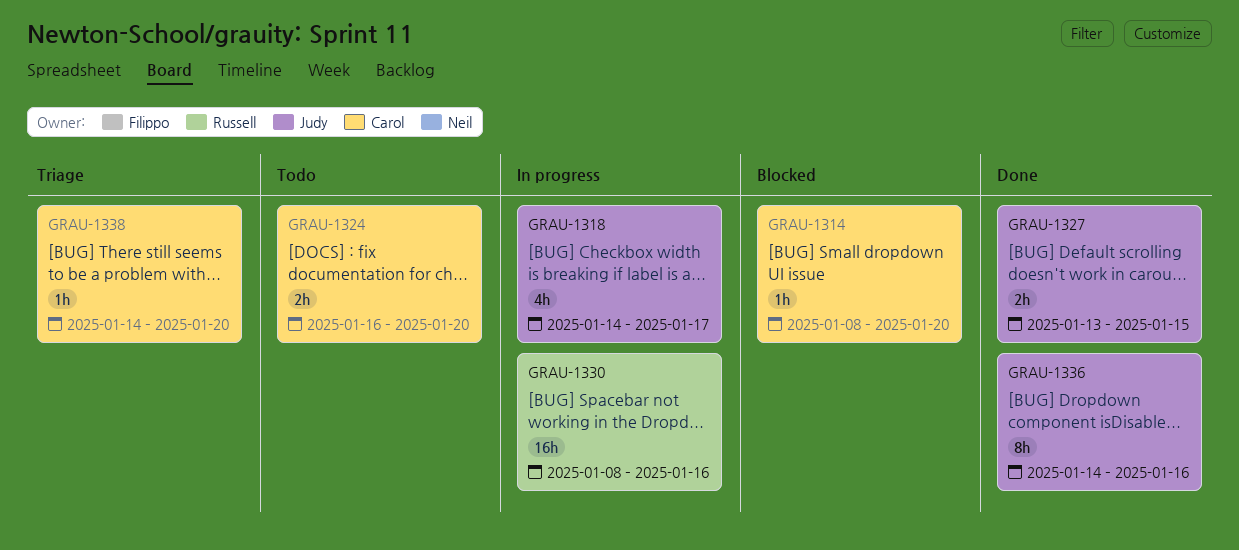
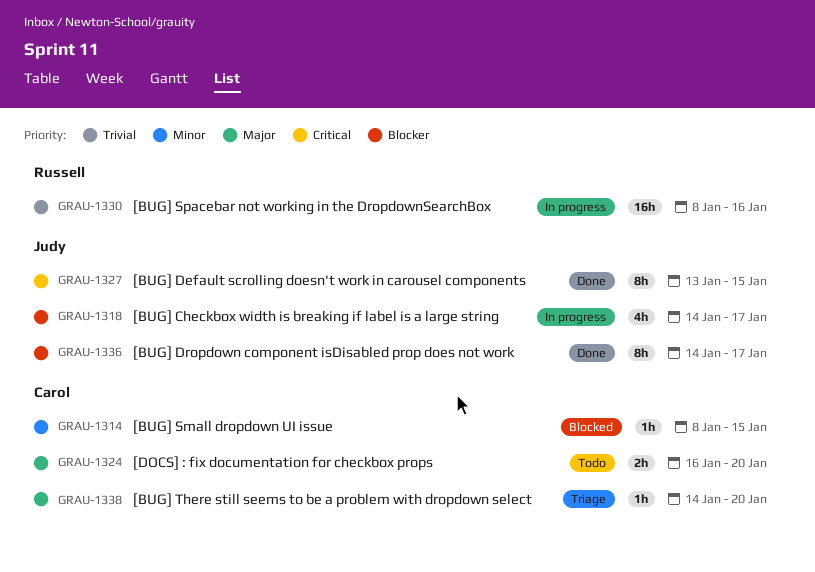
GRAU-1314, due: Jan 20 -> Jan 15
GRAU-1327, estimate: 2h -> 8h
GRAU-1336, due: Jan 16 -> Jan 17

